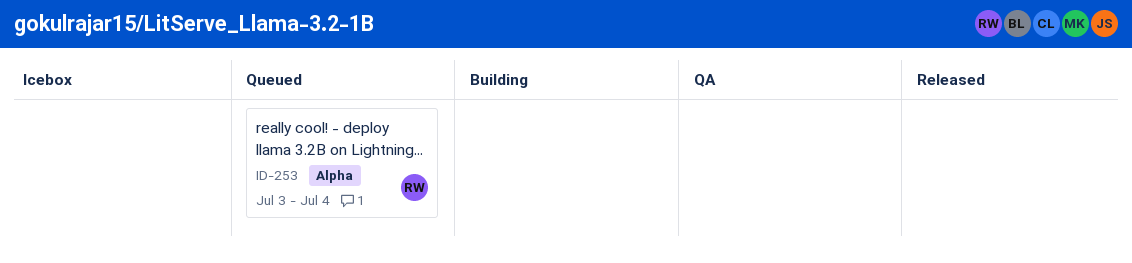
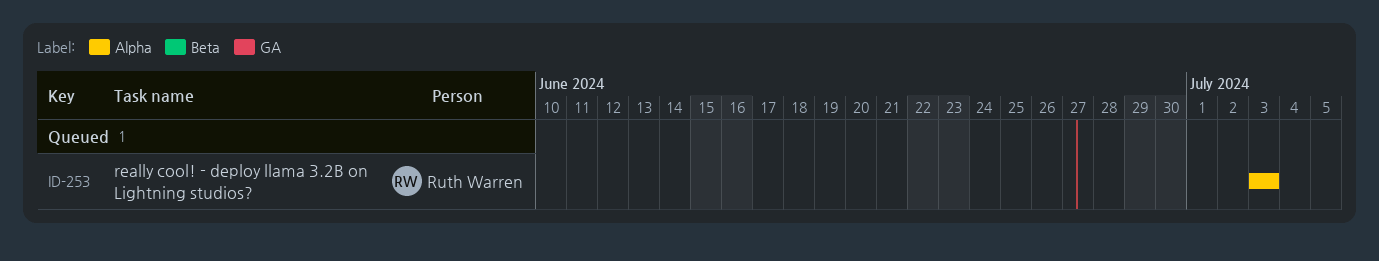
ID-253, due: Jul 4 -> Jul 3

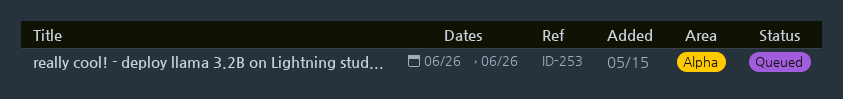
ID-253, start: Jul 3 -> Jun 26
ID-253, due: Jul 3 -> Jun 26

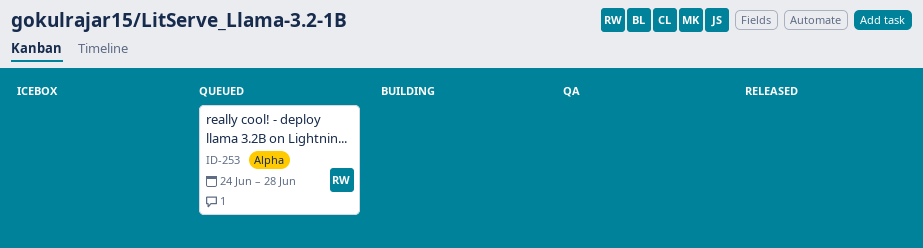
ID-253, start: Jun 26 -> Jun 24
ID-253, due: Jun 26 -> Jun 28

